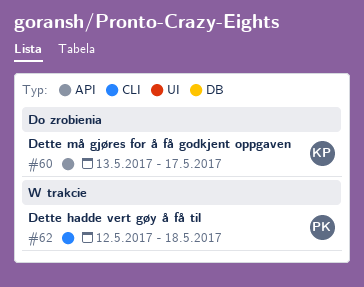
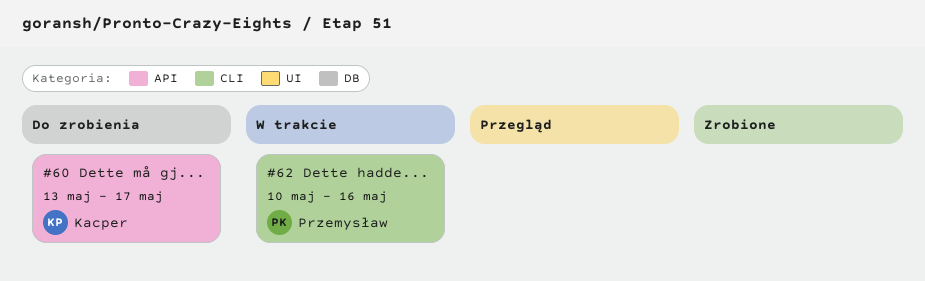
#62, start: May 12 -> May 10
#62, due: May 18 -> May 16

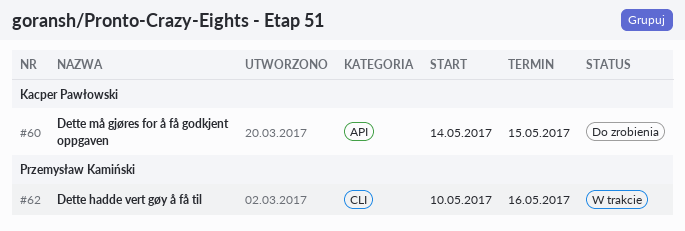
#60, start: May 13 -> May 14
#60, due: May 17 -> May 15

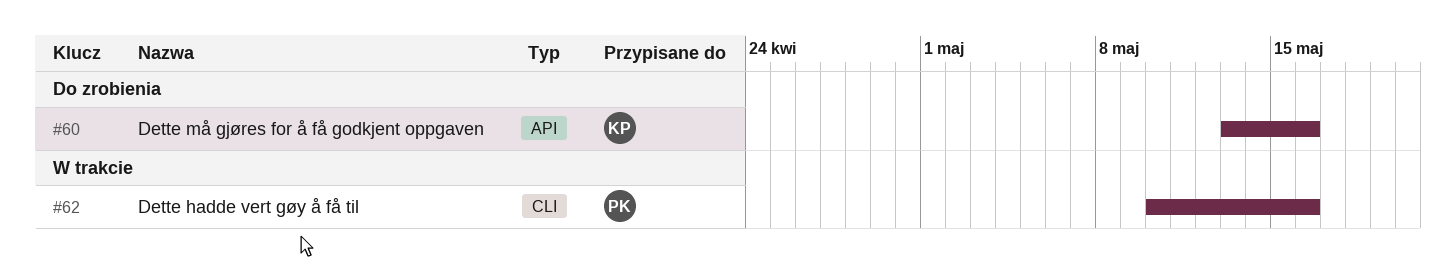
#60, start: May 14 -> May 13
#60, due: May 15 -> May 16

